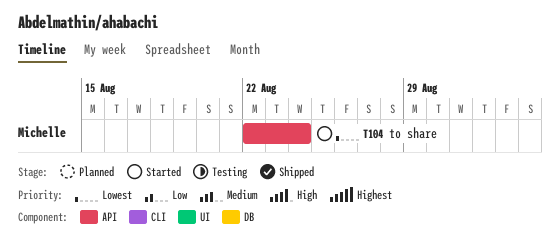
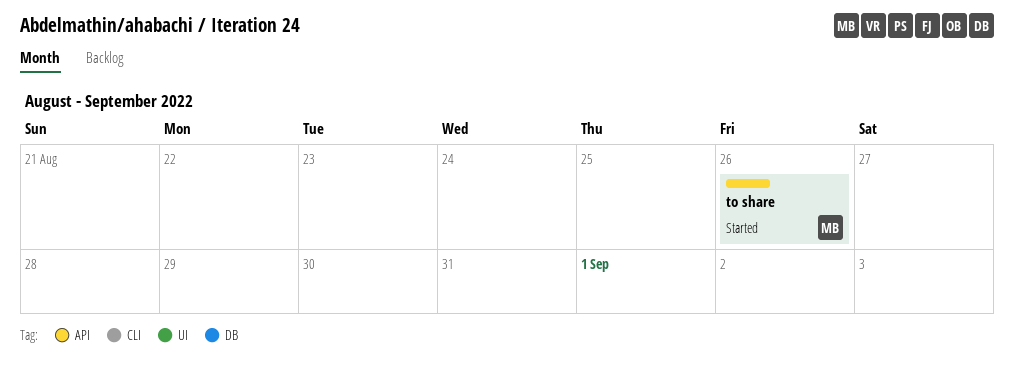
to share, due: Aug 24 -> Aug 26

